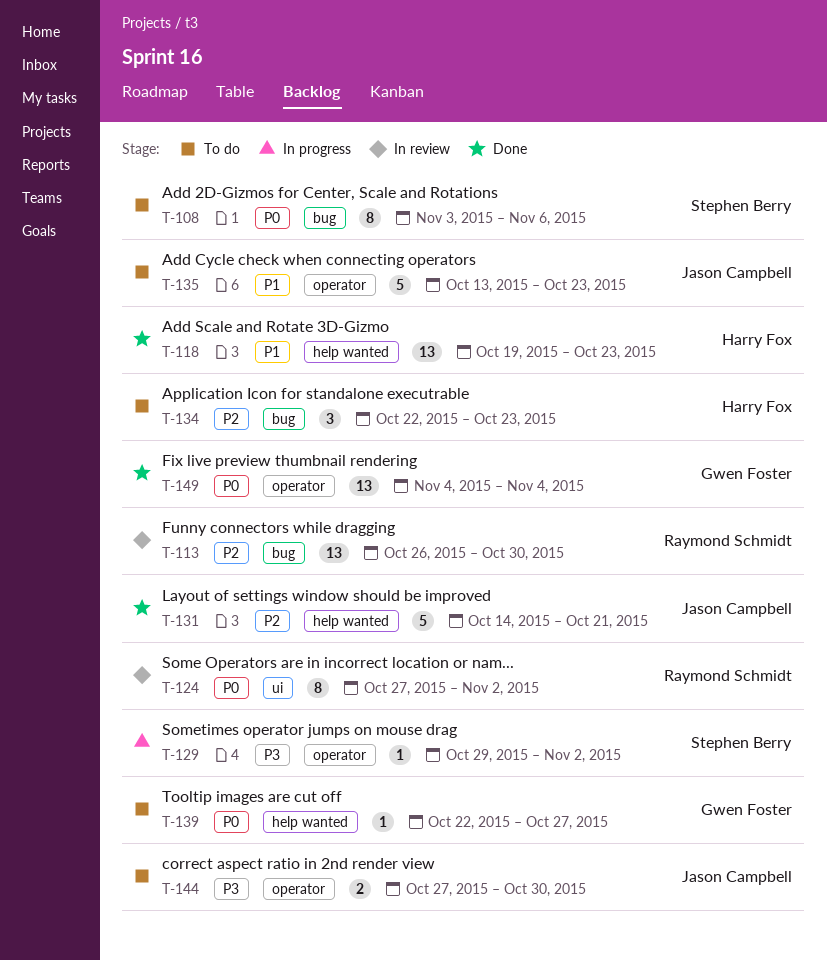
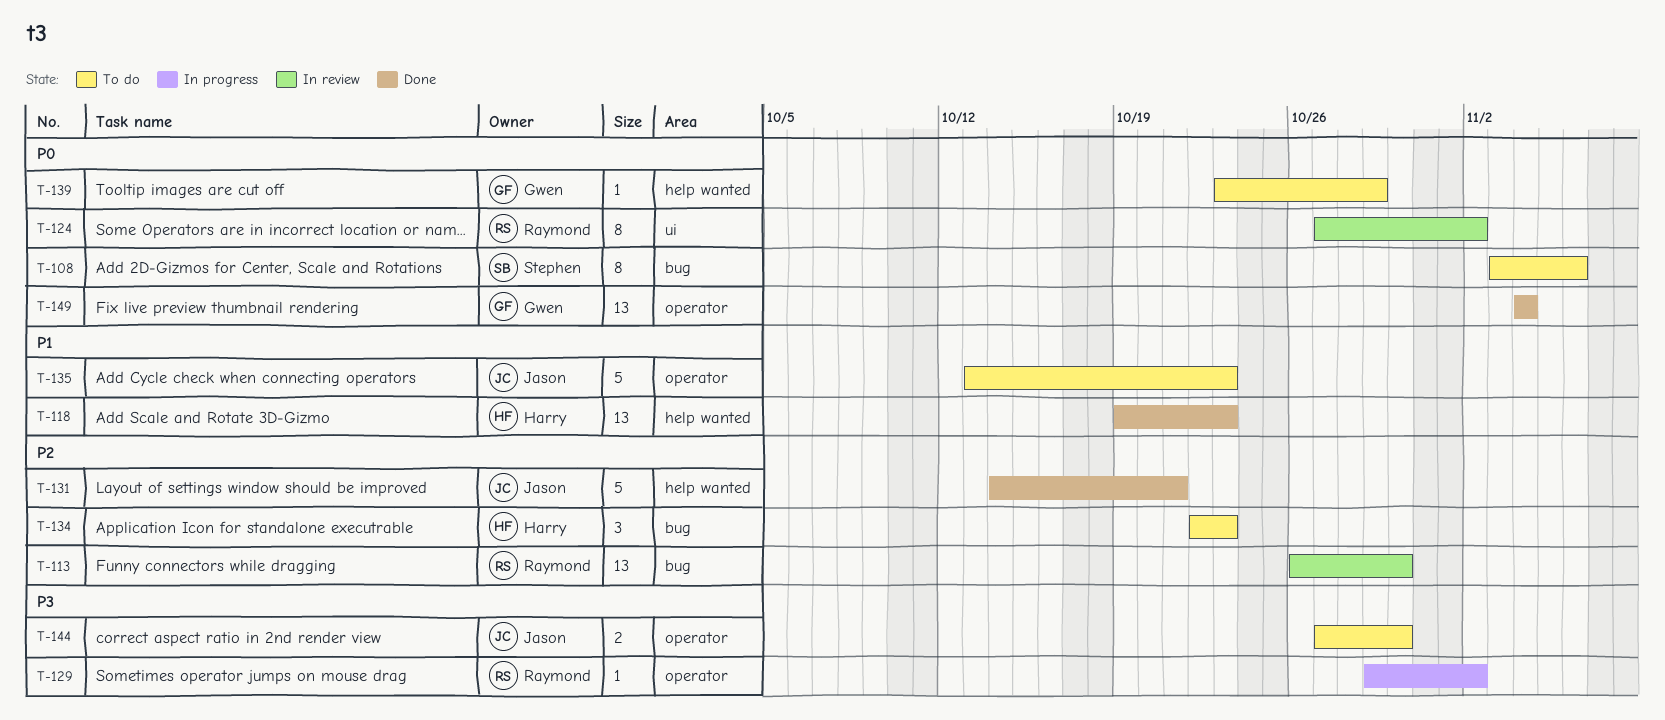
T-129, owner: Stephen Berry -> Raymond Schmidt
T-139, start: Oct 22 -> Oct 23
T-139, due: Oct 27 -> Oct 29

